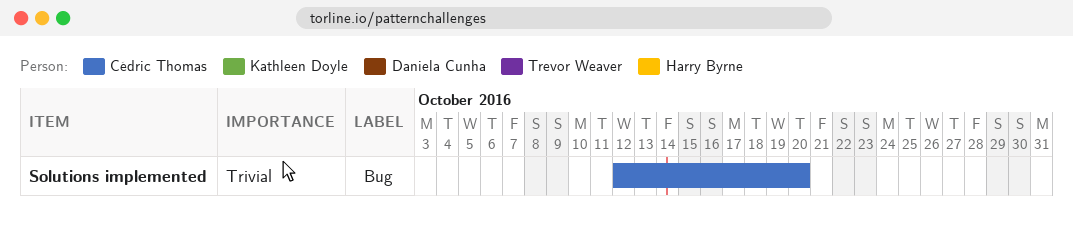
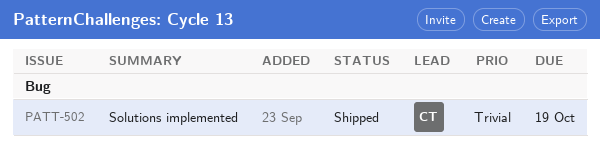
Solutions implemented, due: Oct 20 -> Oct 19

